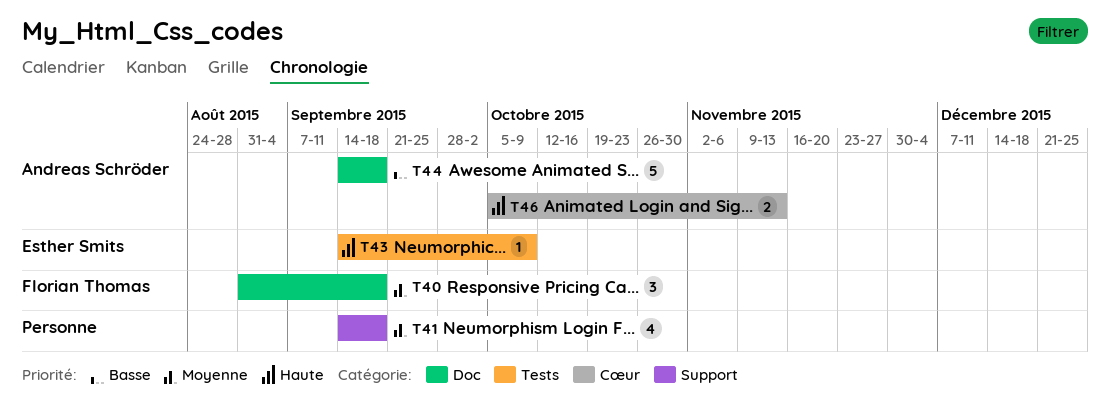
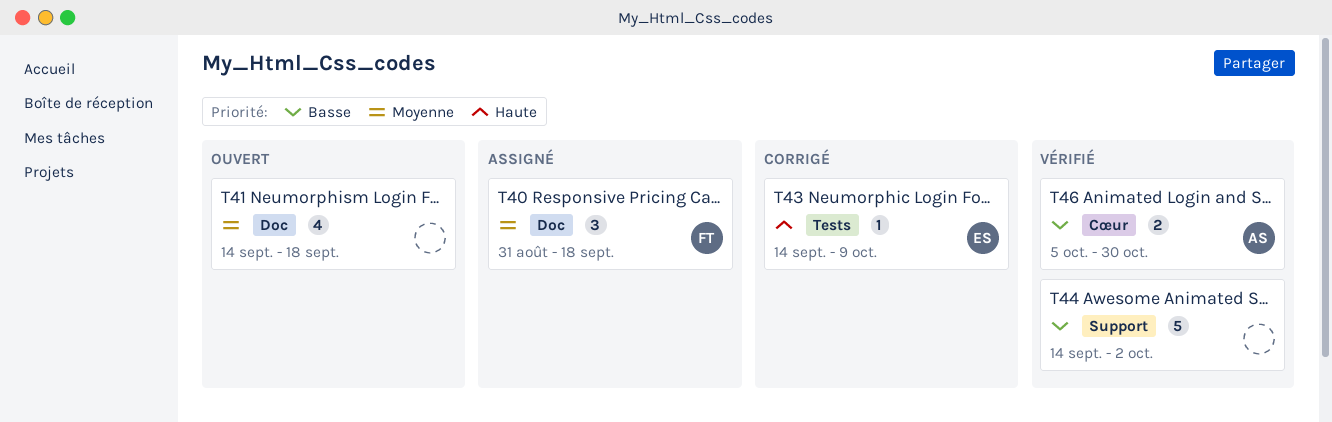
T41, label: Support -> Doc
T44, owner: Andreas Schröder -> none
T44, label: Doc -> Support
T44, due: Sep 18 -> Oct 2
T46, priority: Haute -> Basse
T46, due: Nov 13 -> Oct 30

